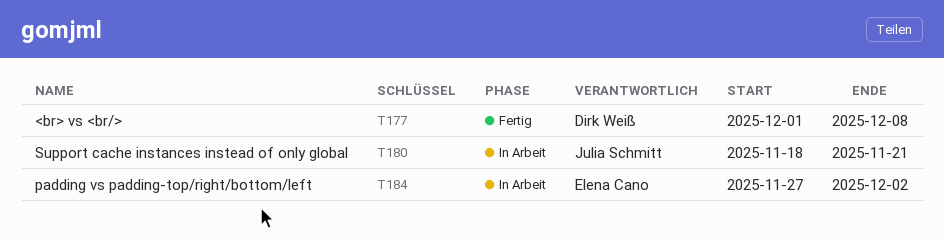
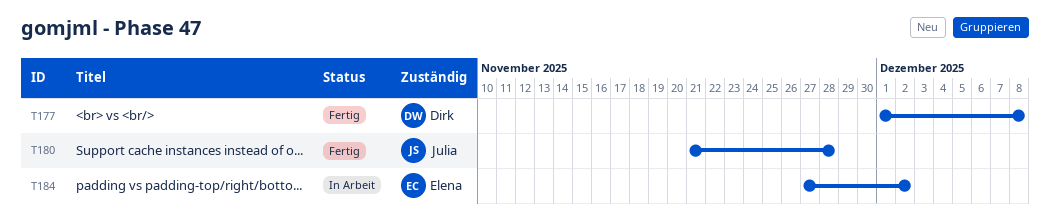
T180, status: In Arbeit -> Fertig
T180, start: Nov 18 -> Nov 21
T180, due: Nov 21 -> Nov 28

